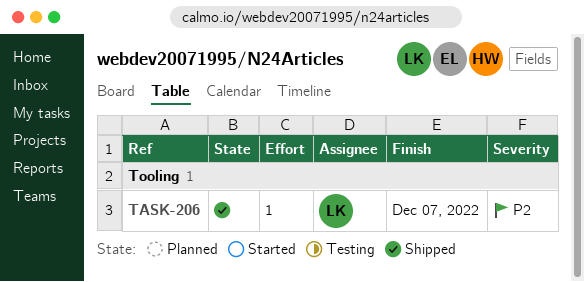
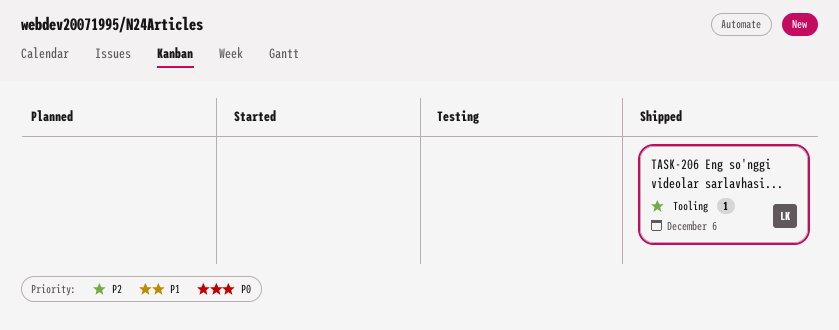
TASK-206, due: Dec 7 -> Dec 6

